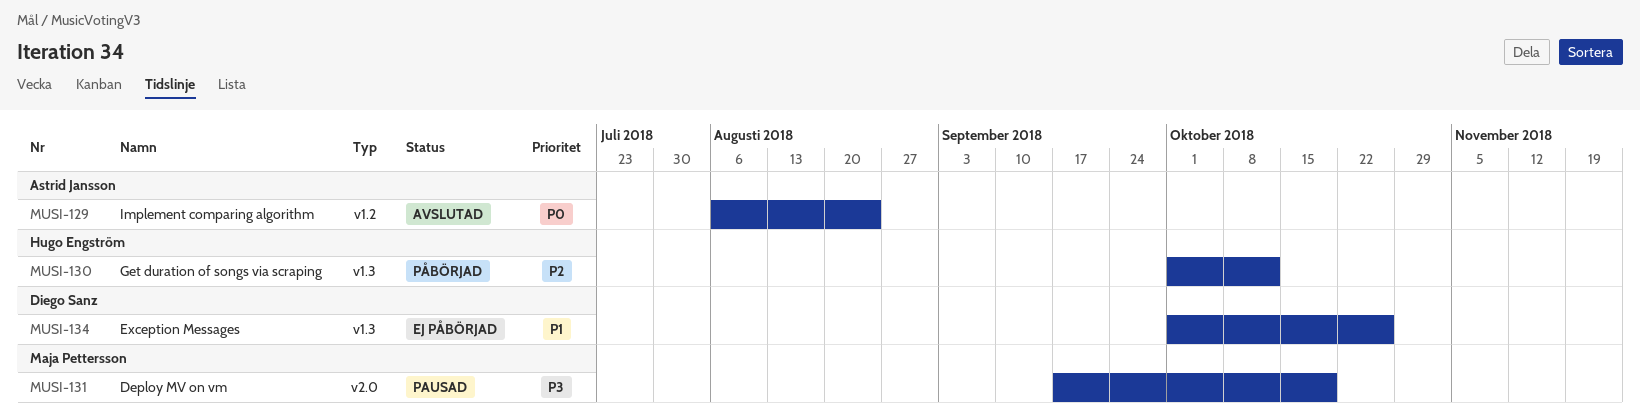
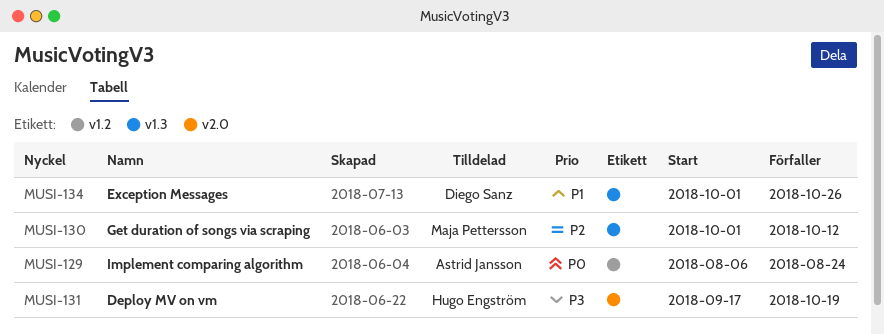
MUSI-130, owner: Hugo Engström -> Maja Pettersson
MUSI-131, owner: Maja Pettersson -> Hugo Engström

